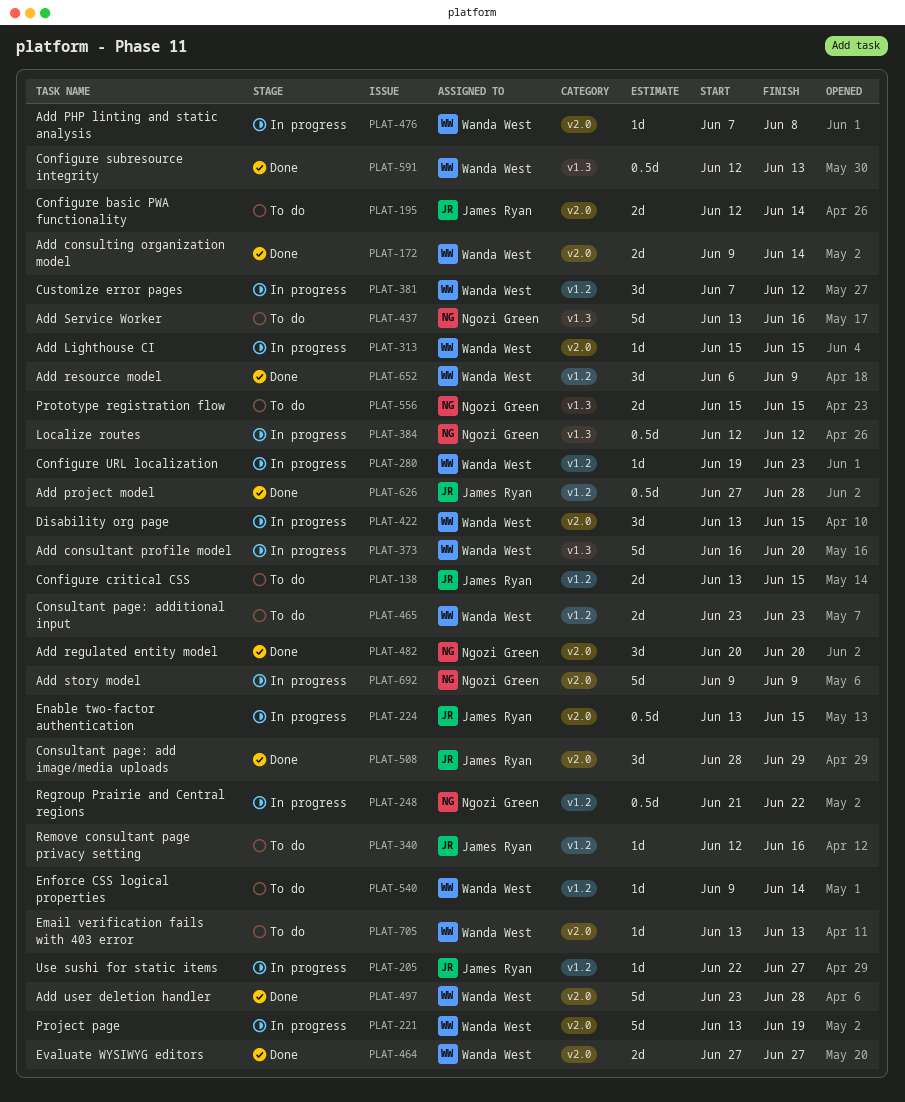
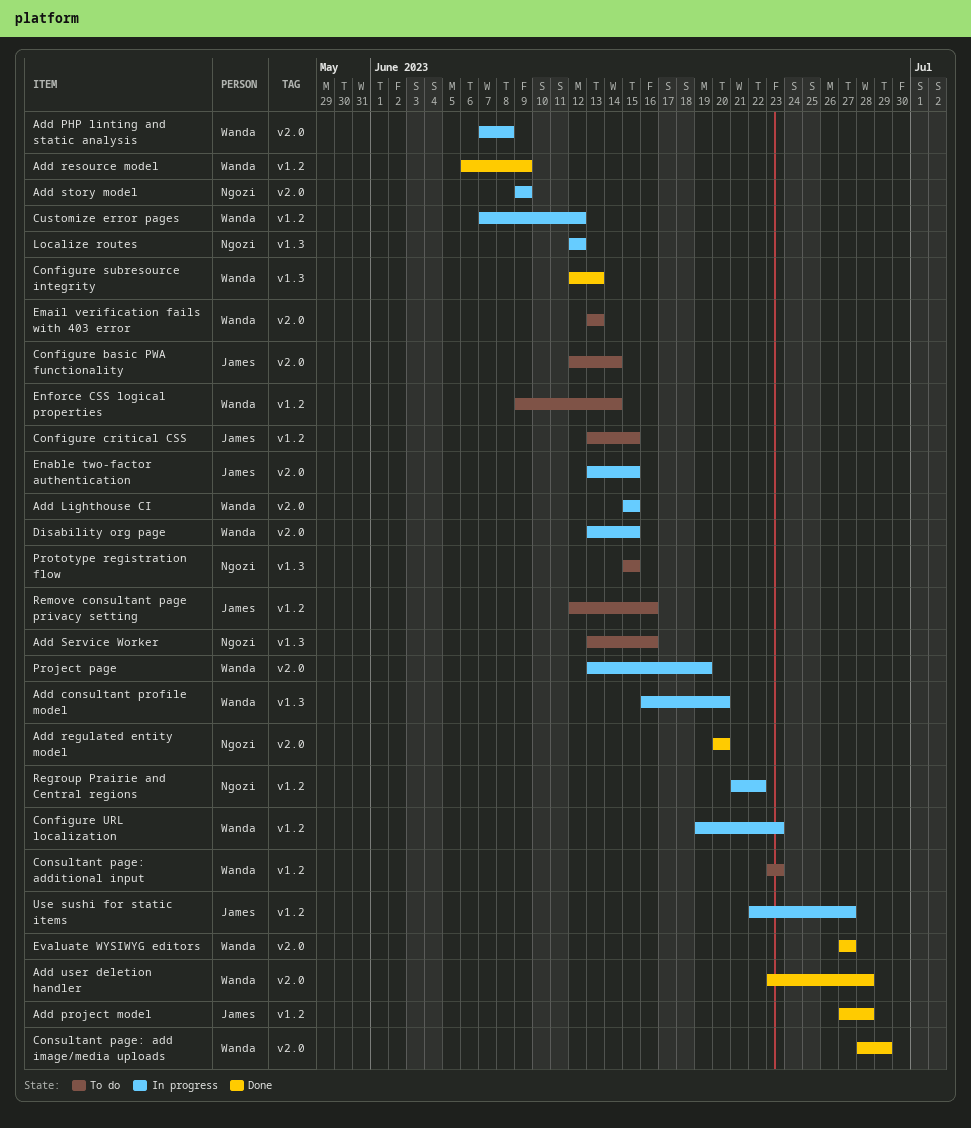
Add consulting organization model: present -> none
Consultant page: add image/media uploads, owner: James Ryan -> Wanda West

